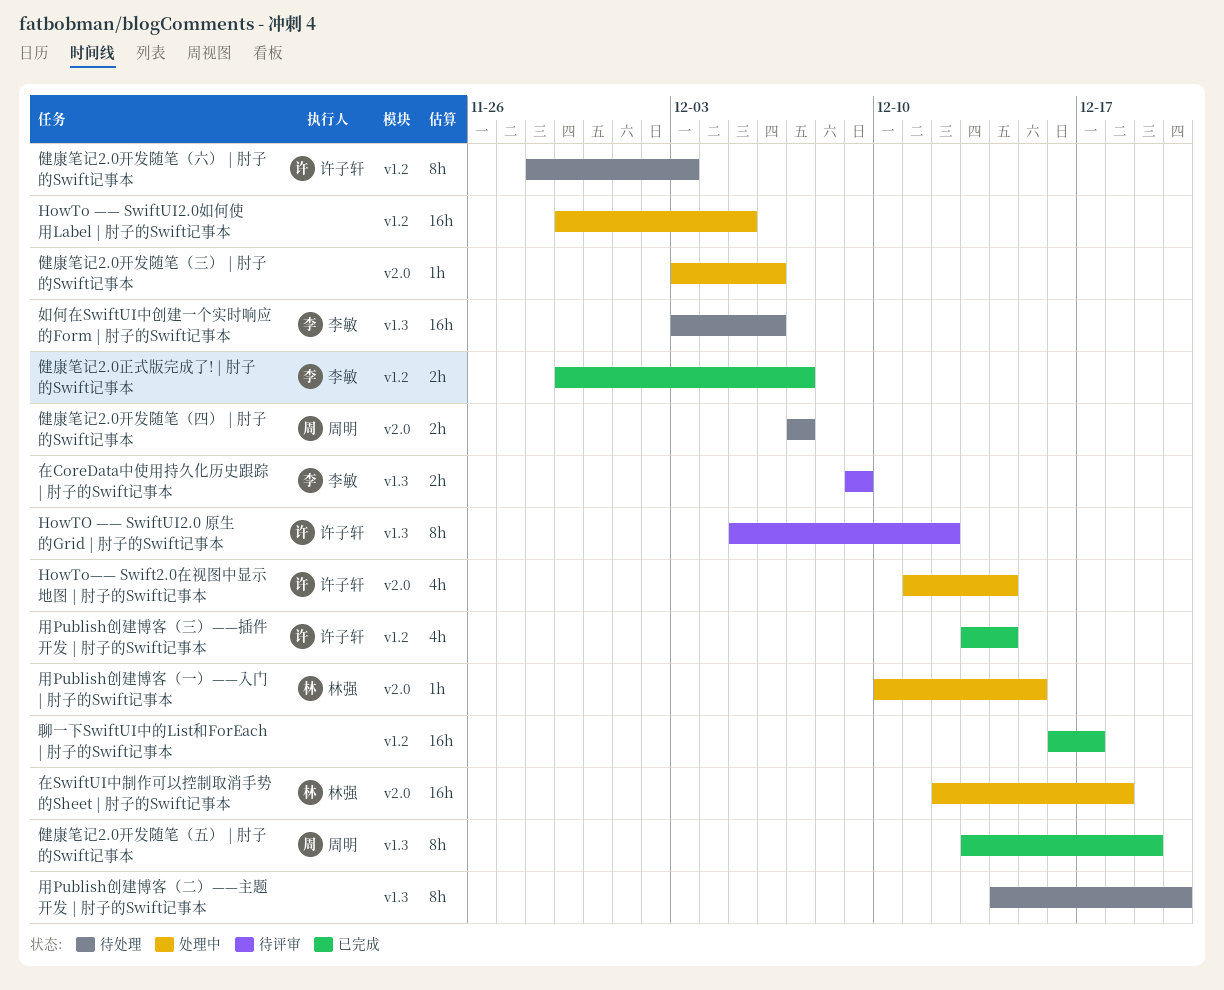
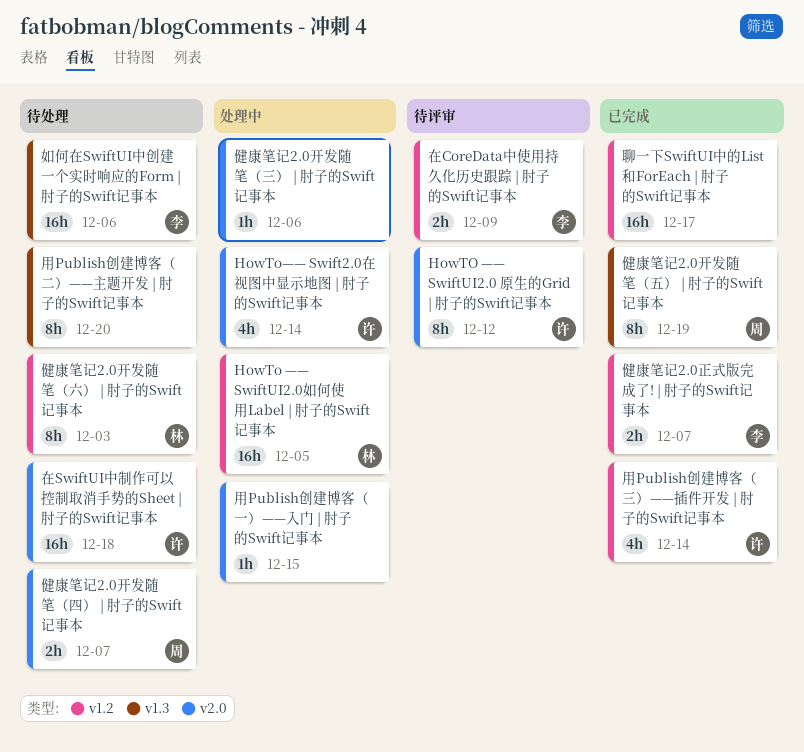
HowTO —— SwiftUI2.0 原生的Grid | 肘子的Swift记事本, label: v1.3 -> v2.0
HowTo —— SwiftUI2.0如何使用Label | 肘子的Swift记事本, owner: none -> 林强
健康笔记2.0开发随笔（六） | 肘子的Swift记事本, owner: 许子轩 -> 林强
在CoreData中使用持久化历史跟踪 | 肘子的Swift记事本, label: v1.3 -> v1.2
在SwiftUI中制作可以控制取消手势的Sheet | 肘子的Swift记事本, status: 处理中 -> 待处理
在SwiftUI中制作可以控制取消手势的Sheet | 肘子的Swift记事本, owner: 林强 -> 许子轩
用Publish创建博客（一）——入门 | 肘子的Swift记事本, owner: 林强 -> none

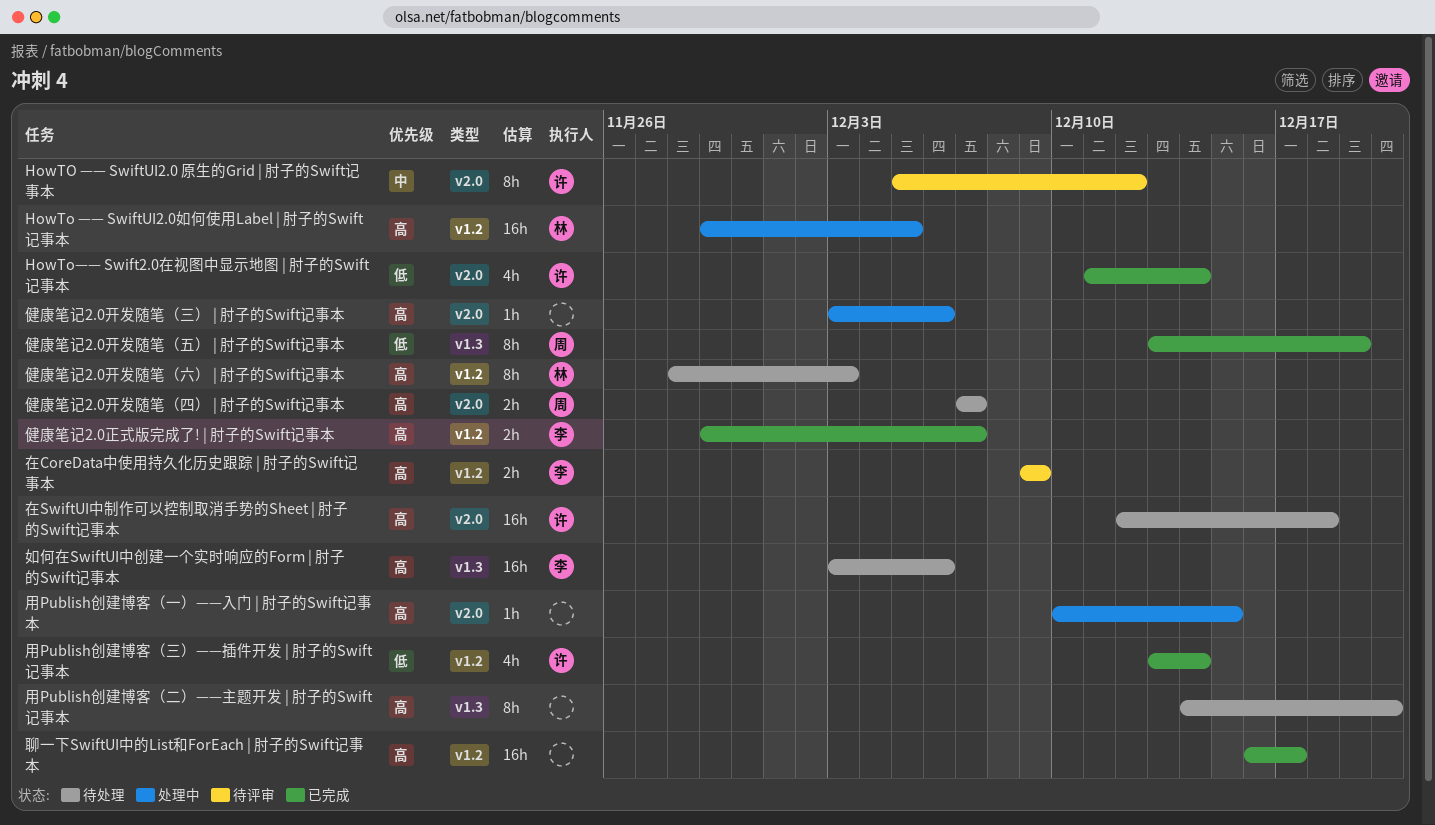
HowTo—— Swift2.0在视图中显示地图 | 肘子的Swift记事本, status: 处理中 -> 已完成

